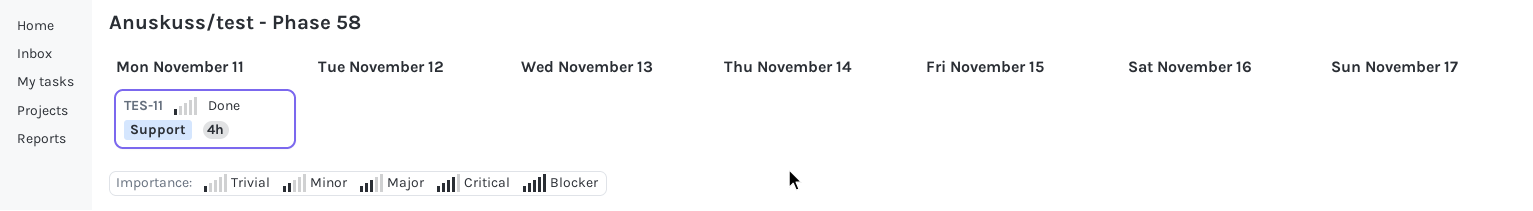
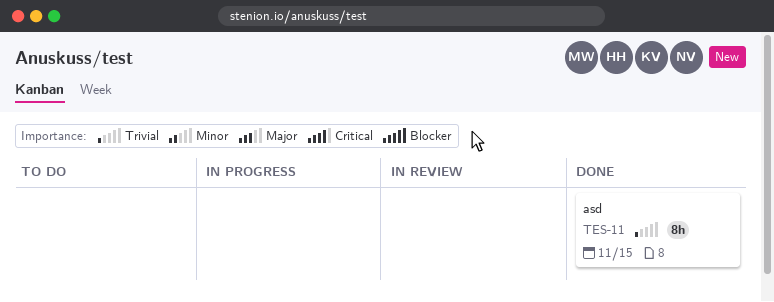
TES-11, estimate: 4h -> 8h
TES-11, due: Nov 11 -> Nov 15

